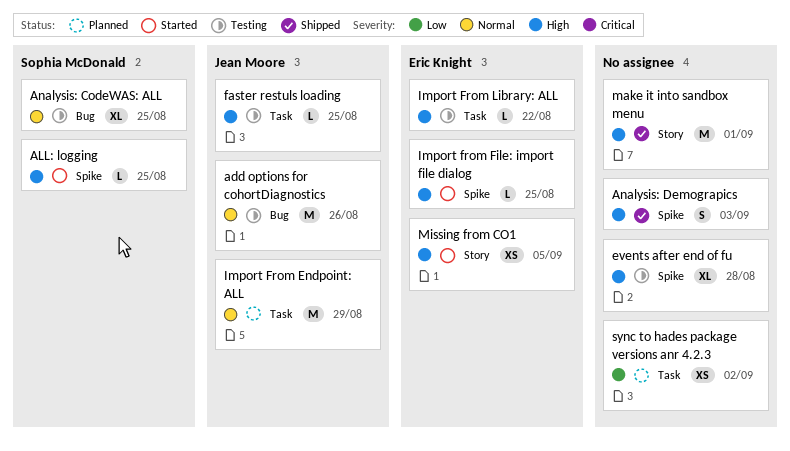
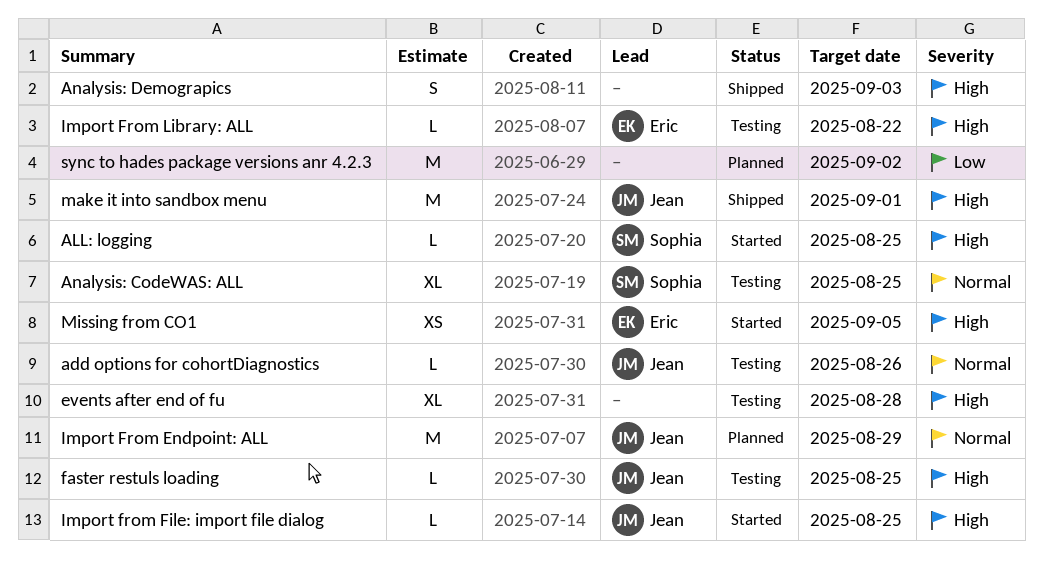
add options for cohortDiagnostics, estimate: M -> L
Import from File: import file dialog, owner: Eric Knight -> Jean Moore
make it into sandbox menu, owner: none -> Jean Moore
sync to hades package versions anr 4.2.3, estimate: XS -> M

